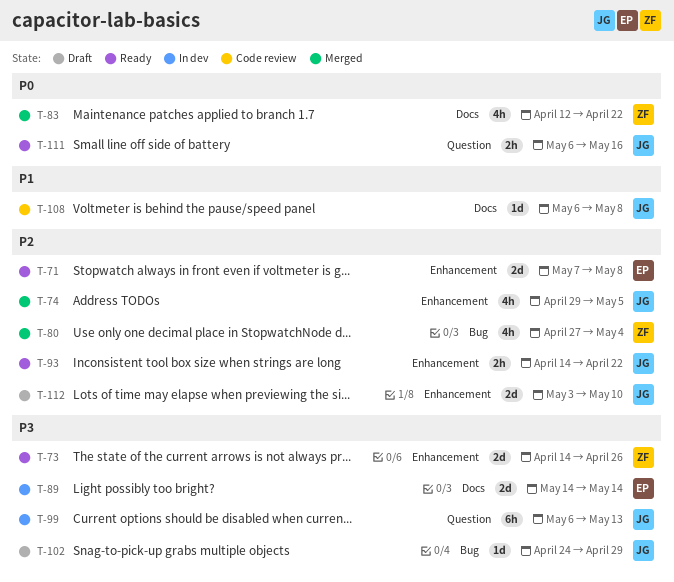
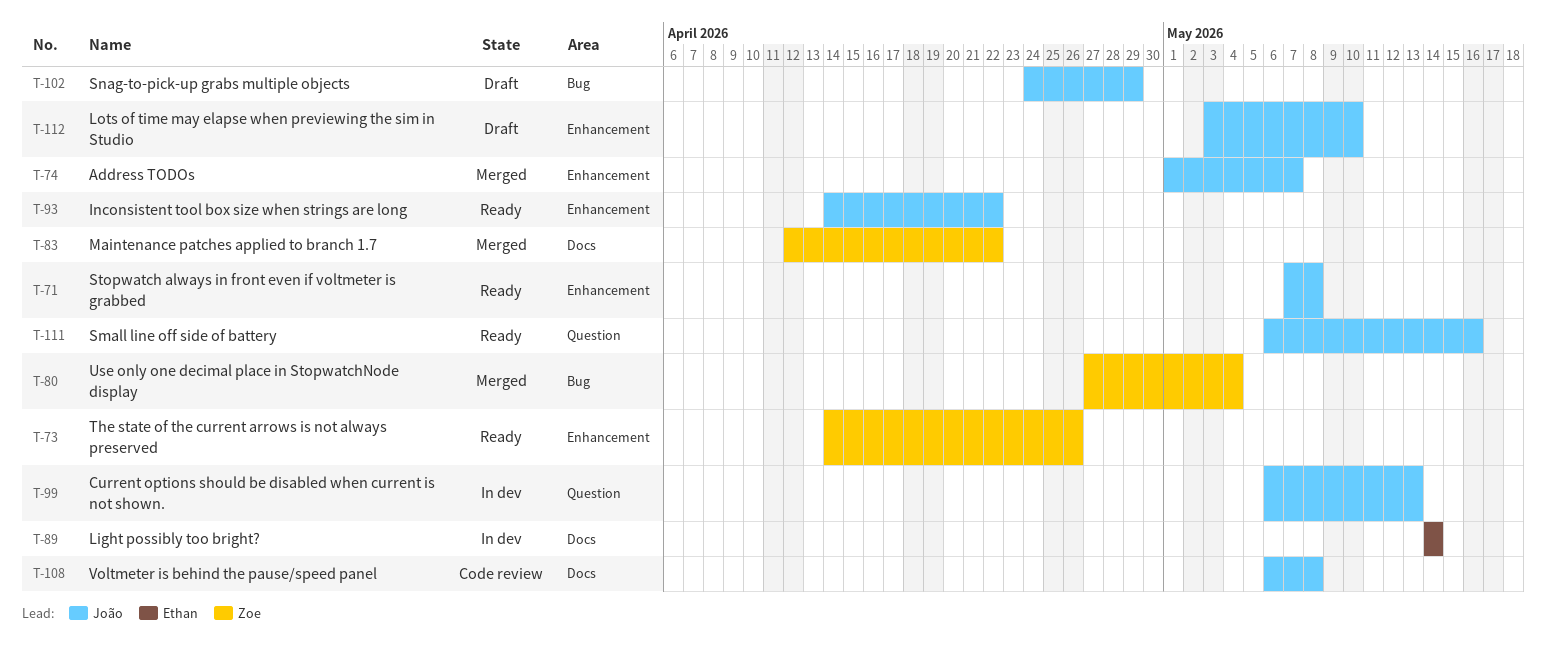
T-71, owner: Ethan -> João
T-74, start: Apr 29 -> May 1
T-74, due: May 5 -> May 7

